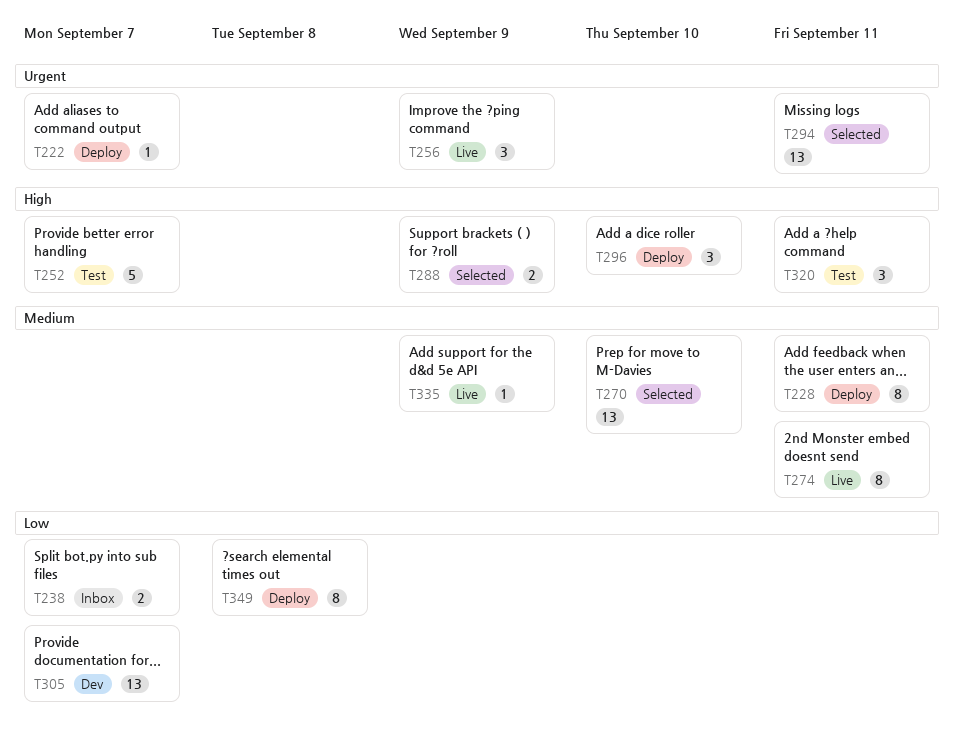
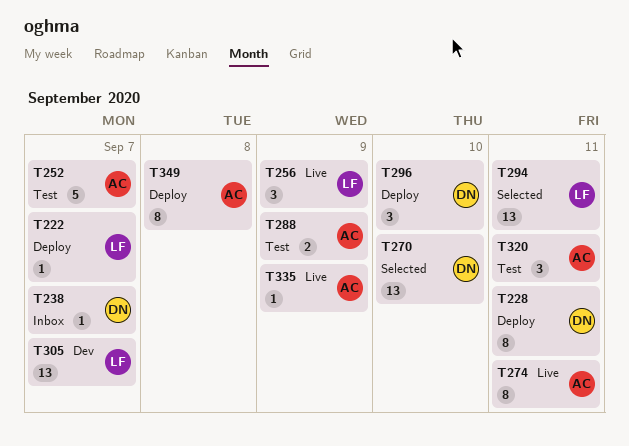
T238, estimate: 2 -> 1
T288, status: Selected -> Test

